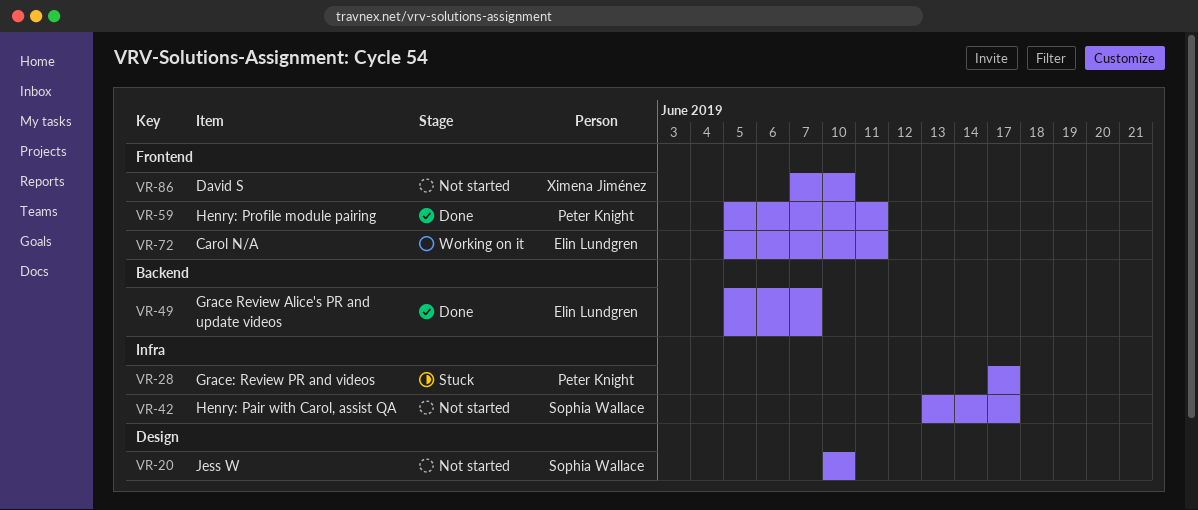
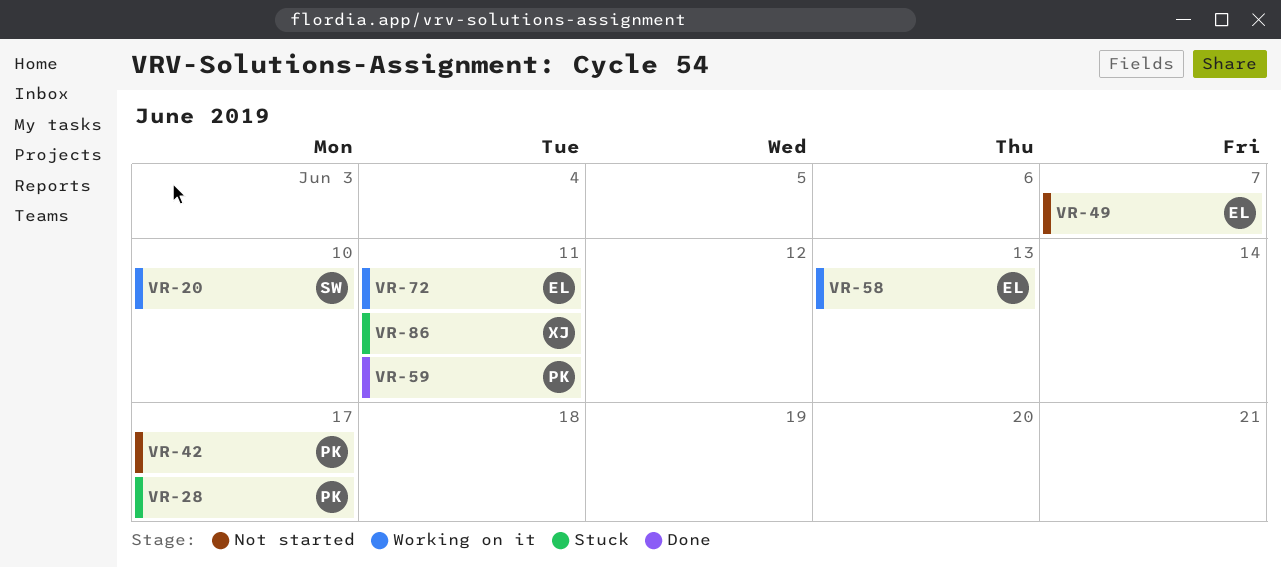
VR-20, status: Not started -> Working on it
VR-42, owner: Sophia Wallace -> Peter Knight
VR-49, status: Done -> Not started
VR-58: none -> present
VR-86, status: Not started -> Stuck
VR-86, due: Jun 10 -> Jun 11

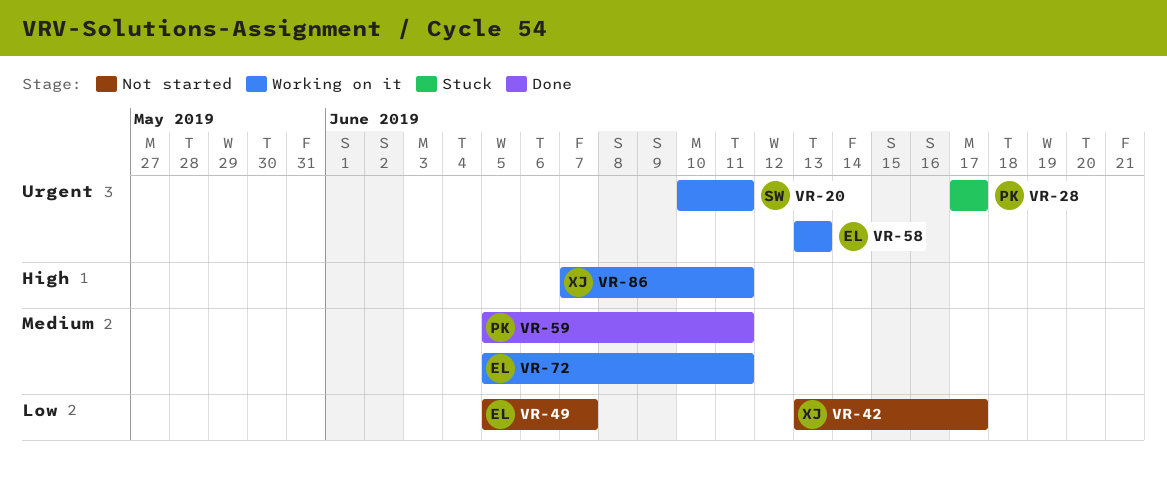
VR-20, due: Jun 10 -> Jun 11
VR-42, owner: PK -> XJ
VR-86, status: Stuck -> Working on it

